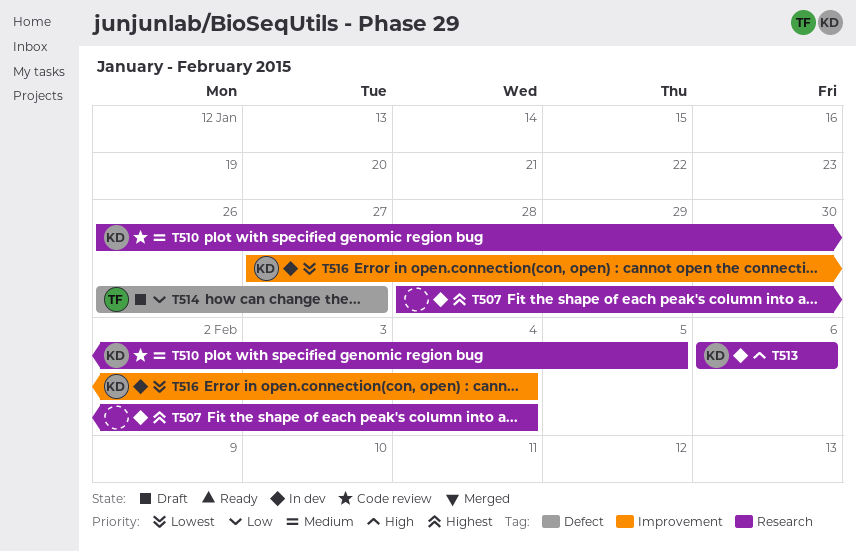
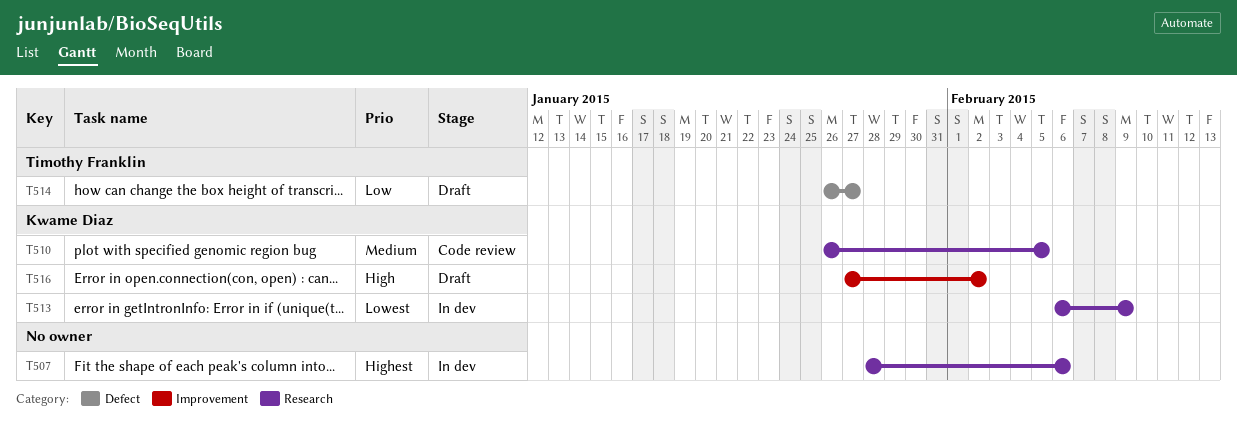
T507, due: Feb 4 -> Feb 6
T513, priority: High -> Lowest
T513, due: Feb 6 -> Feb 9
T516, status: In dev -> Draft
T516, priority: Lowest -> High
T516, due: Feb 4 -> Feb 2

